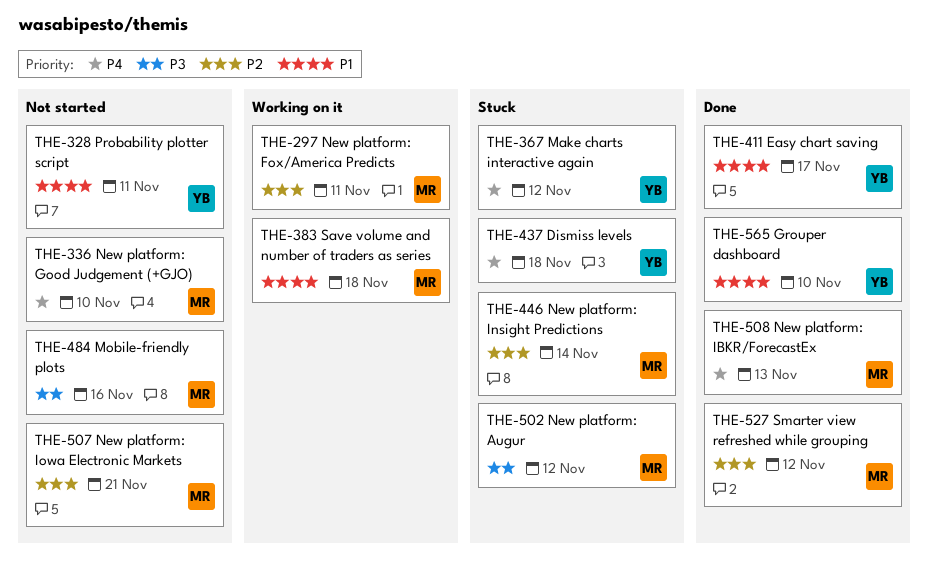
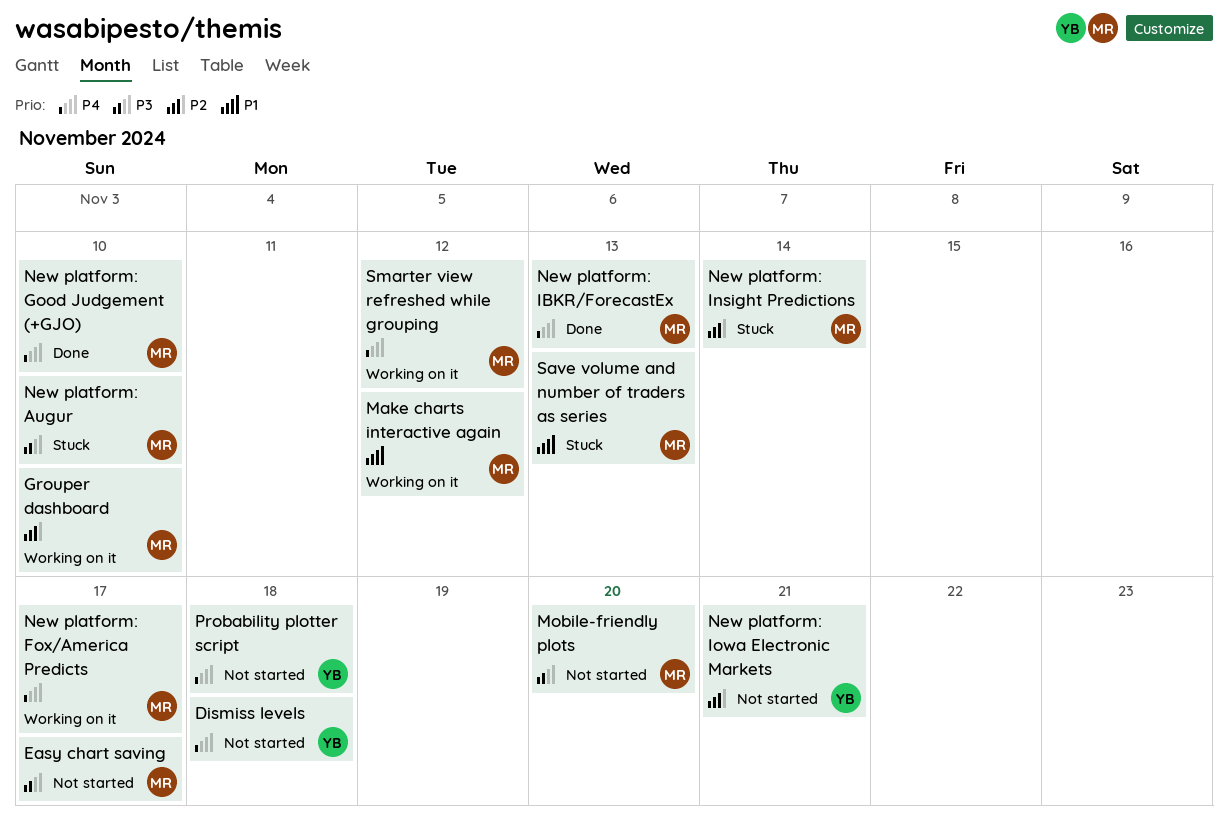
Dismiss levels, status: Stuck -> Not started
Easy chart saving, status: Done -> Not started
Easy chart saving, owner: YB -> MR
Easy chart saving, priority: P1 -> P3
Grouper dashboard, status: Done -> Working on it
Grouper dashboard, owner: YB -> MR
Grouper dashboard, priority: P1 -> P2
Make charts interactive again, status: Stuck -> Working on it
Make charts interactive again, owner: YB -> MR
Make charts interactive again, priority: P4 -> P1
Mobile-friendly plots, due: Nov 16 -> Nov 20
New platform: Augur, due: Nov 12 -> Nov 10
New platform: Fox/America Predicts, priority: P2 -> P4
New platform: Fox/America Predicts, due: Nov 11 -> Nov 17
New platform: Good Judgement (+GJO), status: Not started -> Done
New platform: Iowa Electronic Markets, owner: MR -> YB
Probability plotter script, priority: P1 -> P4
Probability plotter script, due: Nov 11 -> Nov 18
Save volume and number of traders as series, status: Working on it -> Stuck
Save volume and number of traders as series, due: Nov 18 -> Nov 13
Smarter view refreshed while grouping, status: Done -> Working on it
Smarter view refreshed while grouping, priority: P2 -> P4

